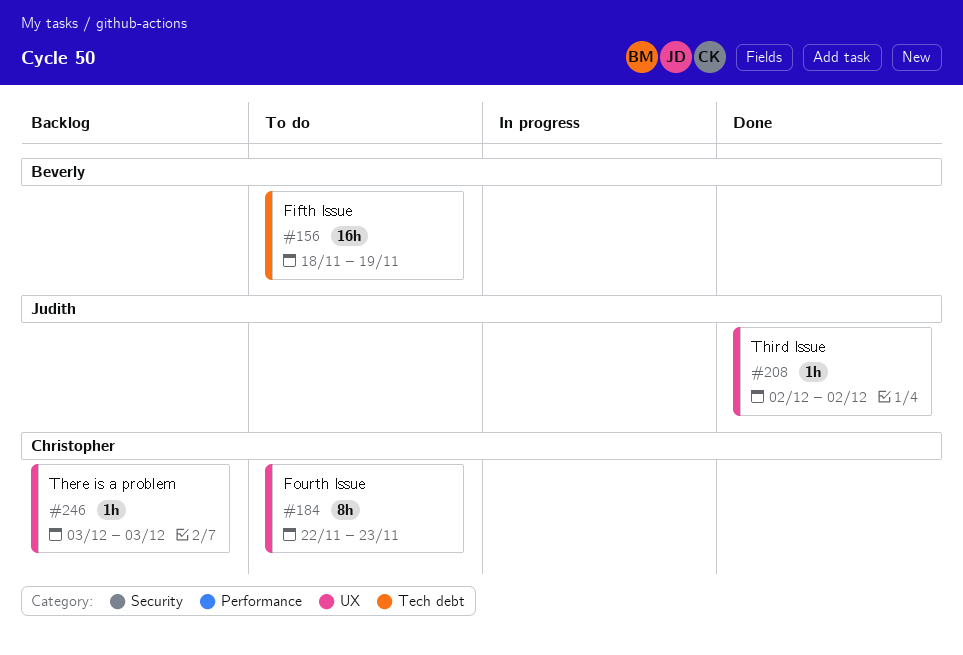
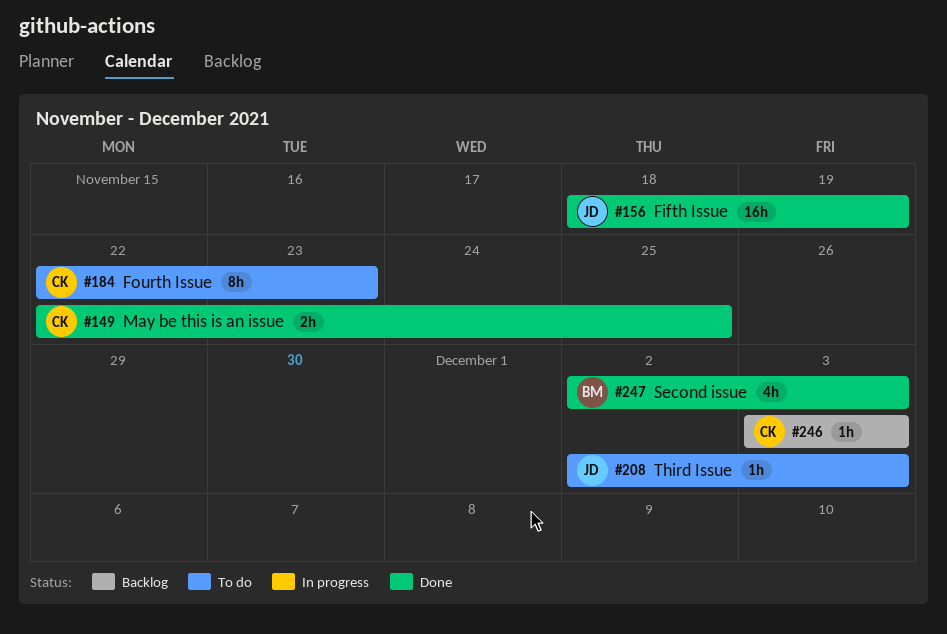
#149: none -> present
#156, status: To do -> Done
#156, owner: Beverly -> Judith
#208, status: Done -> To do
#208, due: Dec 2 -> Dec 3
#247: none -> present

